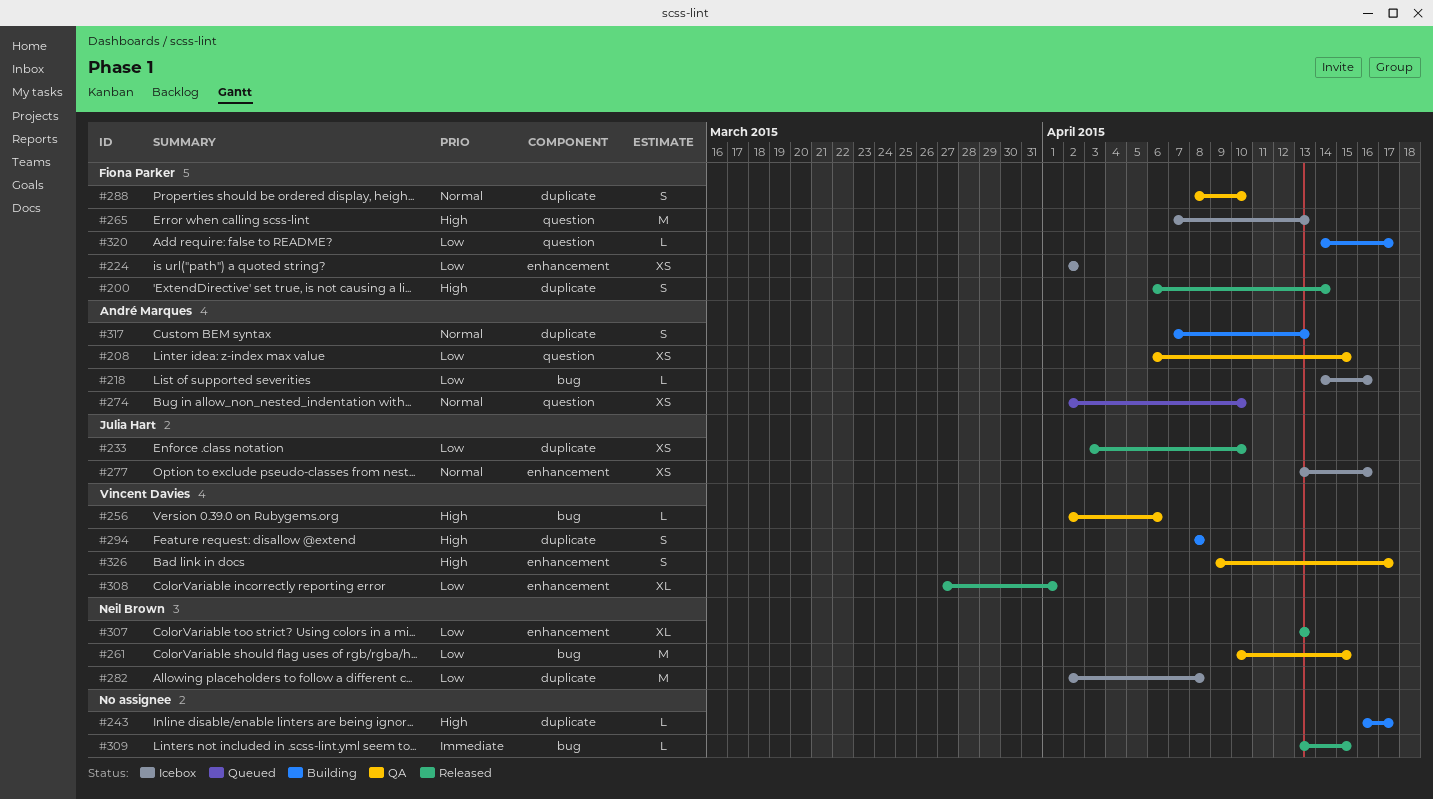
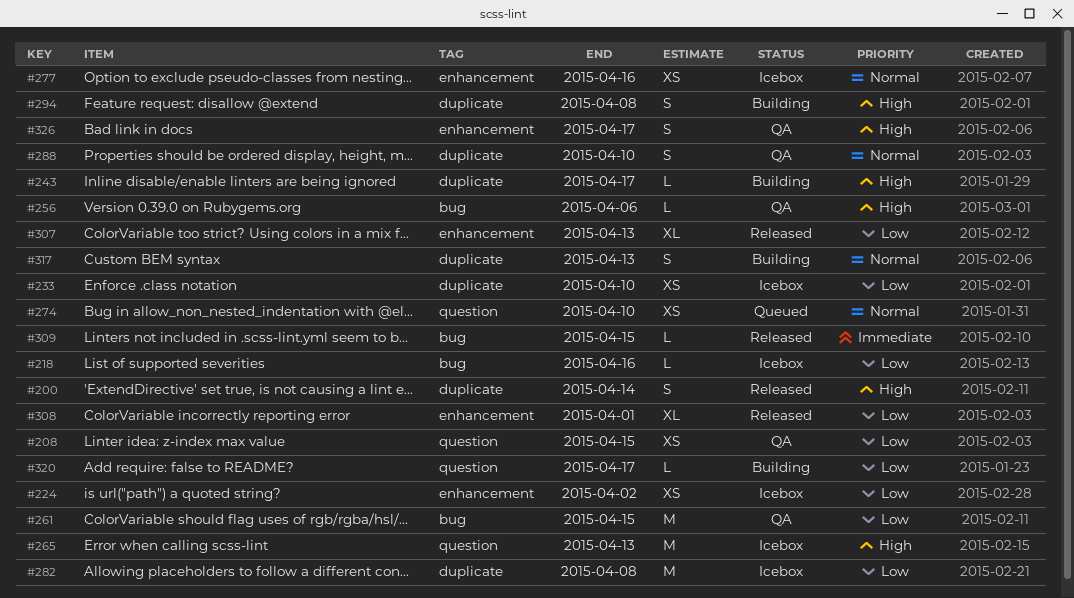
#233, status: Released -> Icebox

